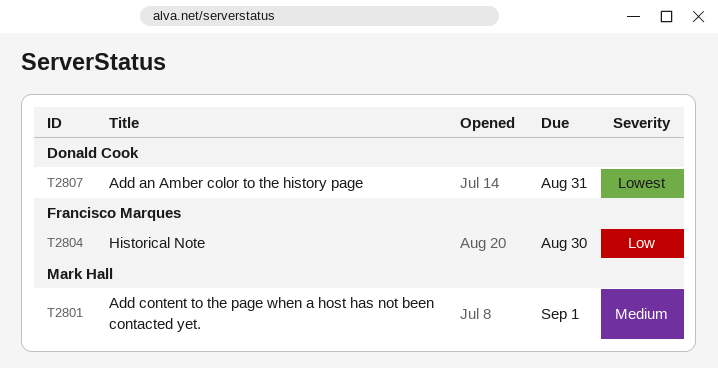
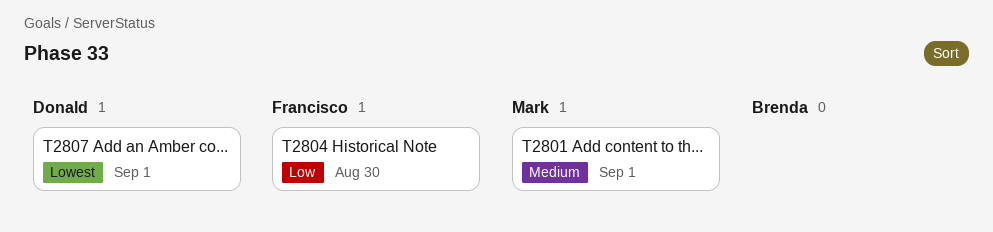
T2807, due: Aug 31 -> Sep 1

